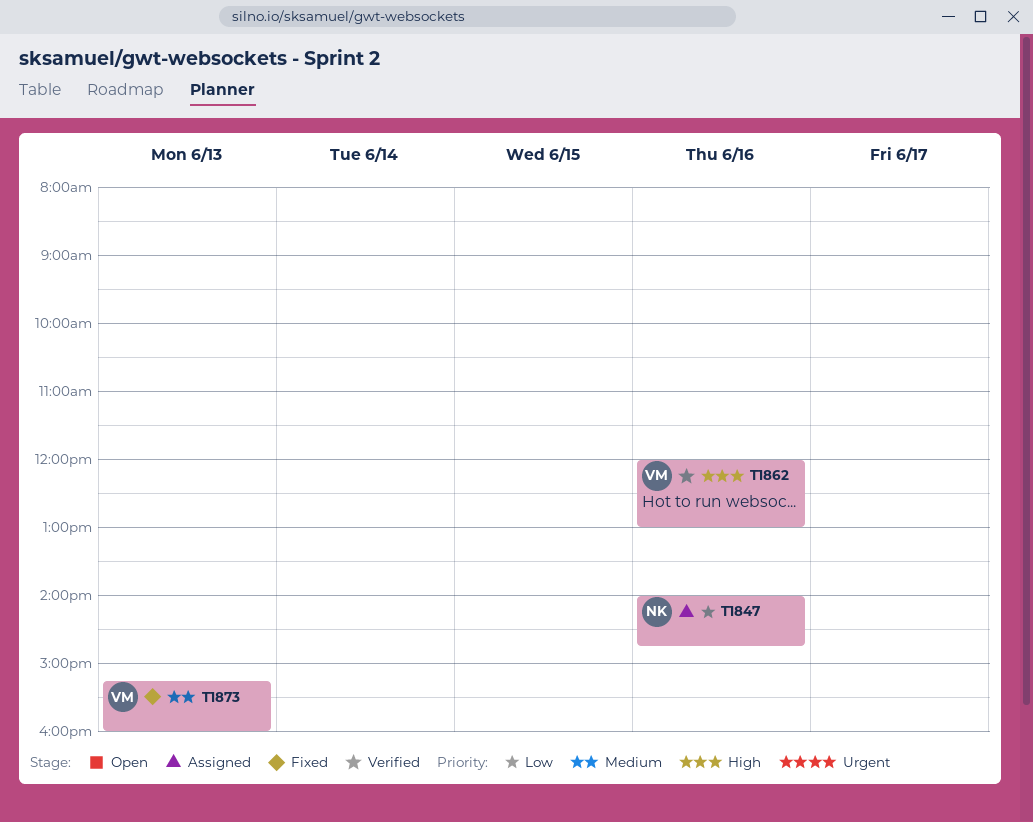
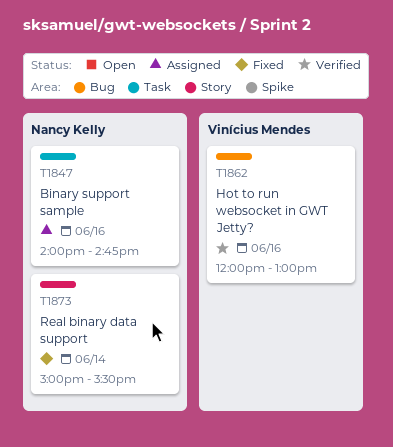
T1873, owner: Vinícius Mendes -> Nancy Kelly
T1873, day: Jun 13 -> Jun 14
T1873, begins: 15:15 -> 15:00
T1873, ends: 16:00 -> 15:30

